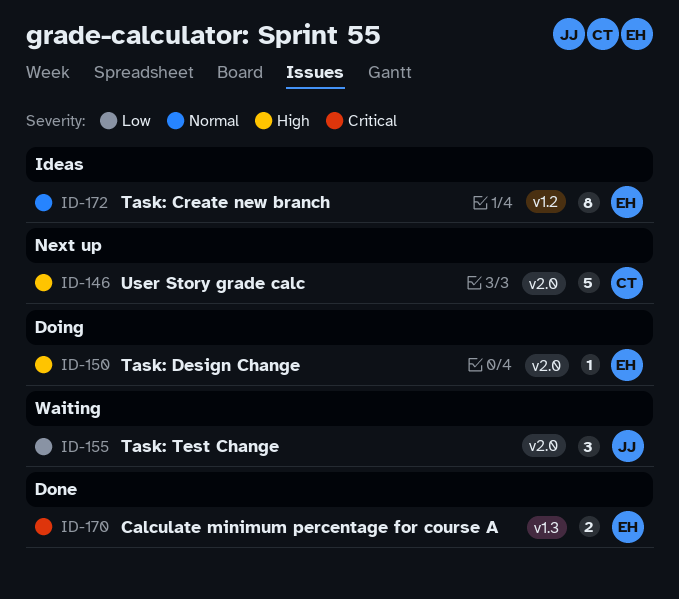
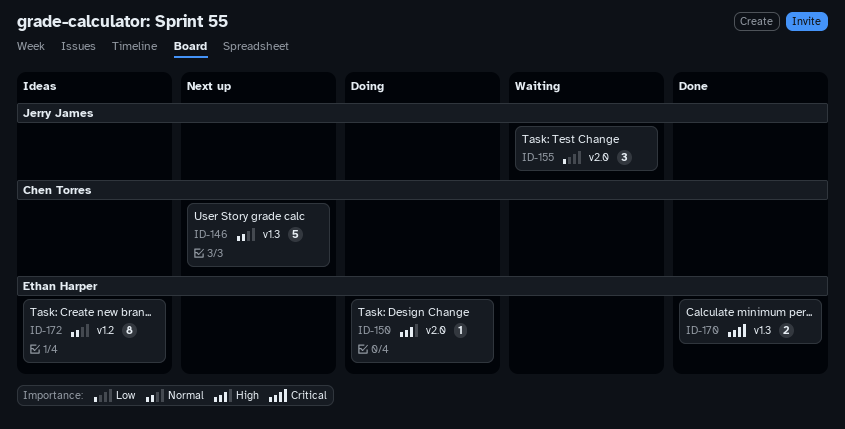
ID-146, priority: High -> Normal
ID-146, label: v2.0 -> v1.3

